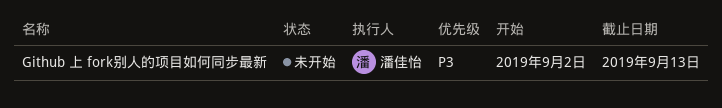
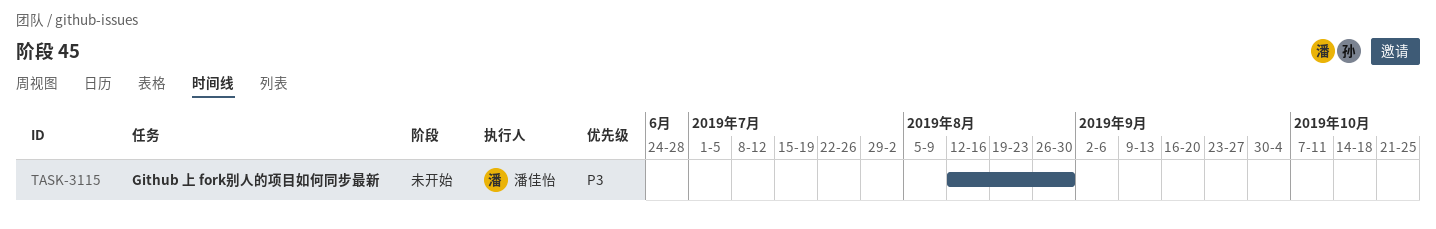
Github 上 fork别人的项目如何同步最新, start: Sep 2 -> Aug 12
Github 上 fork别人的项目如何同步最新, due: Sep 13 -> Aug 30

